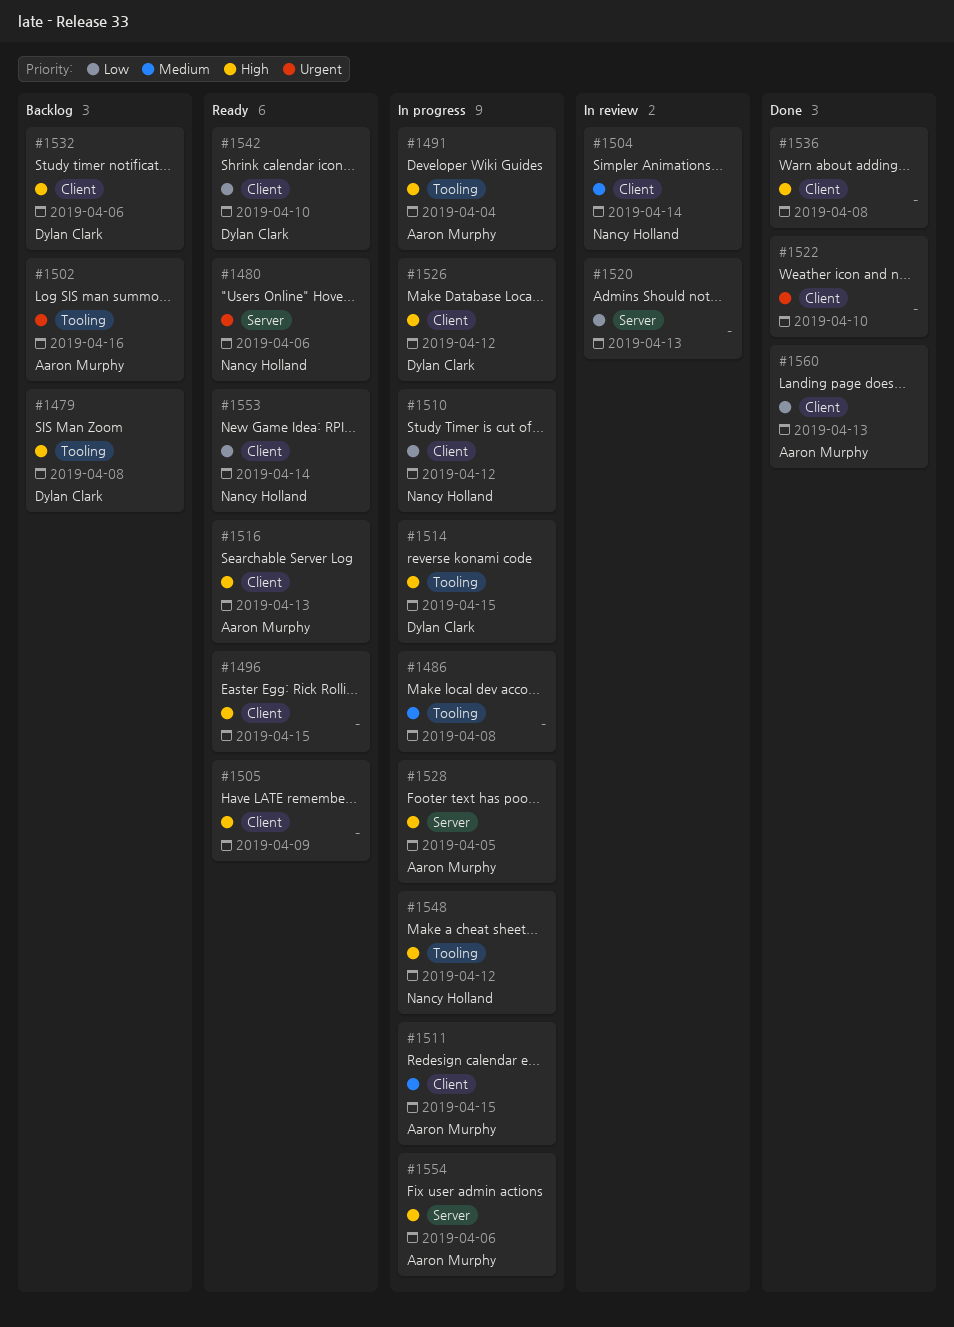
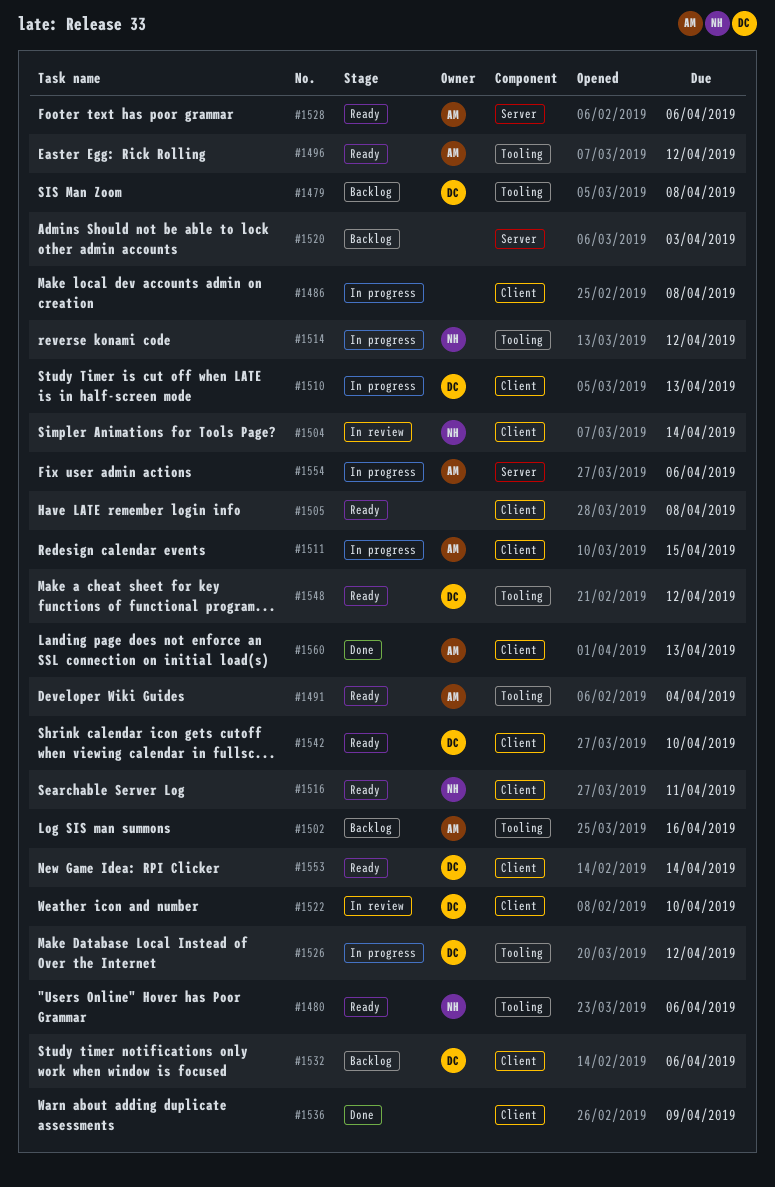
#1480, label: Server -> Tooling
#1486, label: Tooling -> Client
#1491, status: In progress -> Ready
#1496, owner: none -> Aaron Murphy
#1496, label: Client -> Tooling
#1496, due: Apr 15 -> Apr 12
#1505, due: Apr 9 -> Apr 8
#1510, owner: Nancy Holland -> Dylan Clark
#1510, due: Apr 12 -> Apr 13
#1514, owner: Dylan Clark -> Nancy Holland
#1514, due: Apr 15 -> Apr 12
#1516, owner: Aaron Murphy -> Nancy Holland
#1516, due: Apr 13 -> Apr 11
#1520, status: In review -> Backlog
#1520, due: Apr 13 -> Apr 3
#1522, status: Done -> In review
#1522, owner: none -> Dylan Clark
#1526, label: Client -> Tooling
#1528, status: In progress -> Ready
#1528, due: Apr 5 -> Apr 6
#1536, due: Apr 8 -> Apr 9
#1548, status: In progress -> Ready
#1548, owner: Nancy Holland -> Dylan Clark
#1553, owner: Nancy Holland -> Dylan Clark

